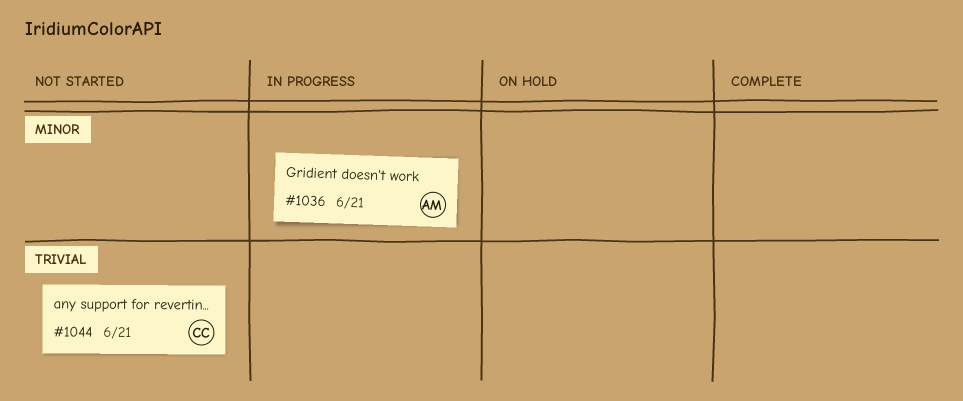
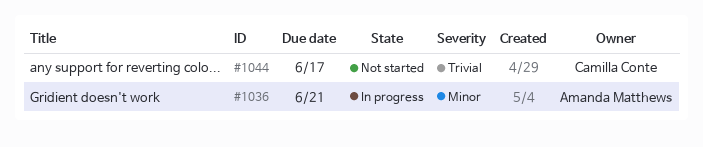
#1044, due: Jun 21 -> Jun 17

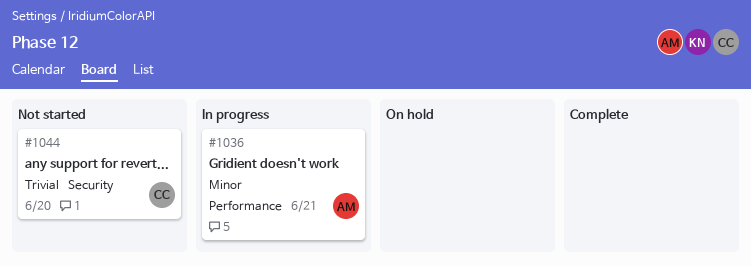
#1044, due: Jun 17 -> Jun 20

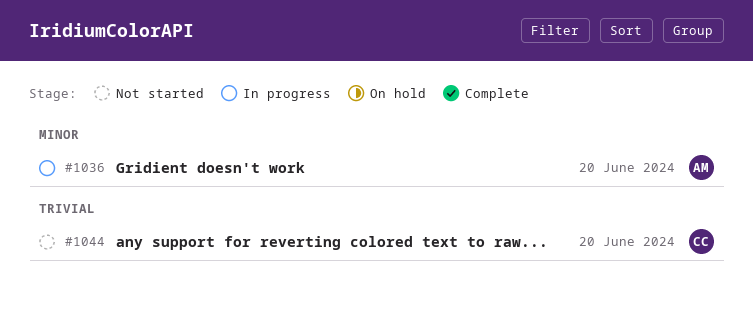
#1036, due: Jun 21 -> Jun 20

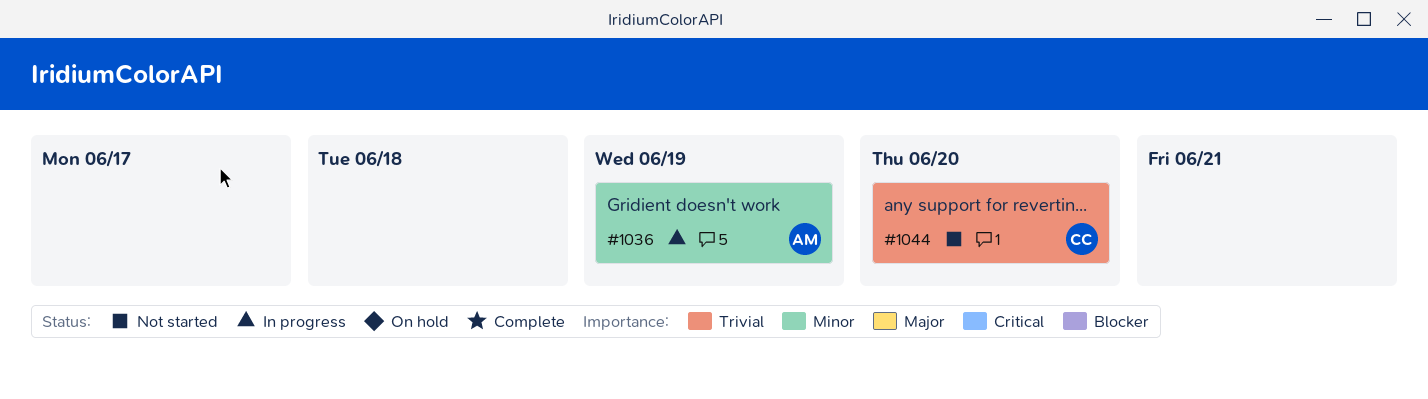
#1036, due: Jun 20 -> Jun 19

